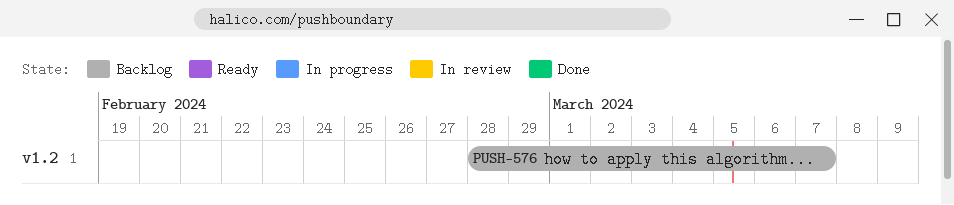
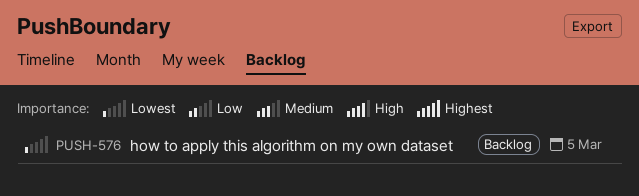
PUSH-576, due: Mar 7 -> Mar 5

